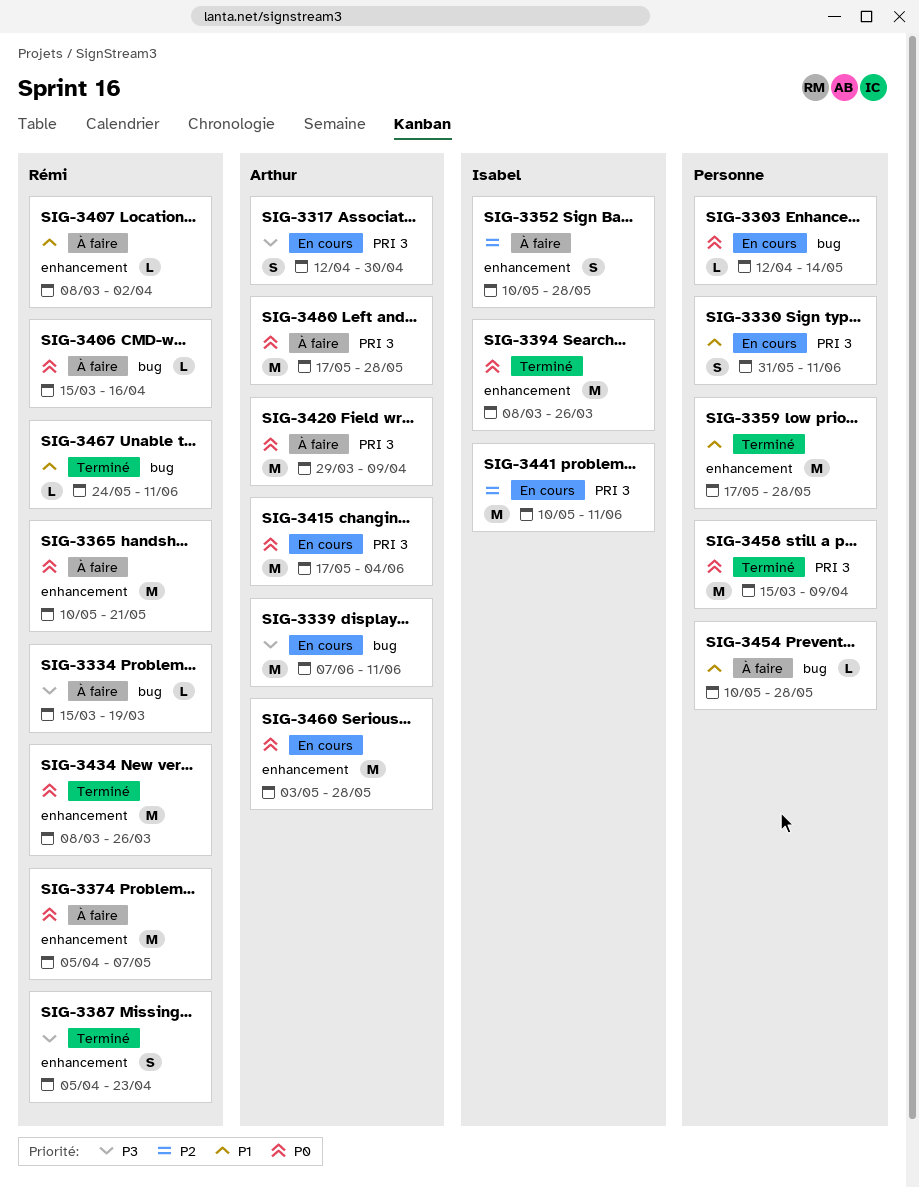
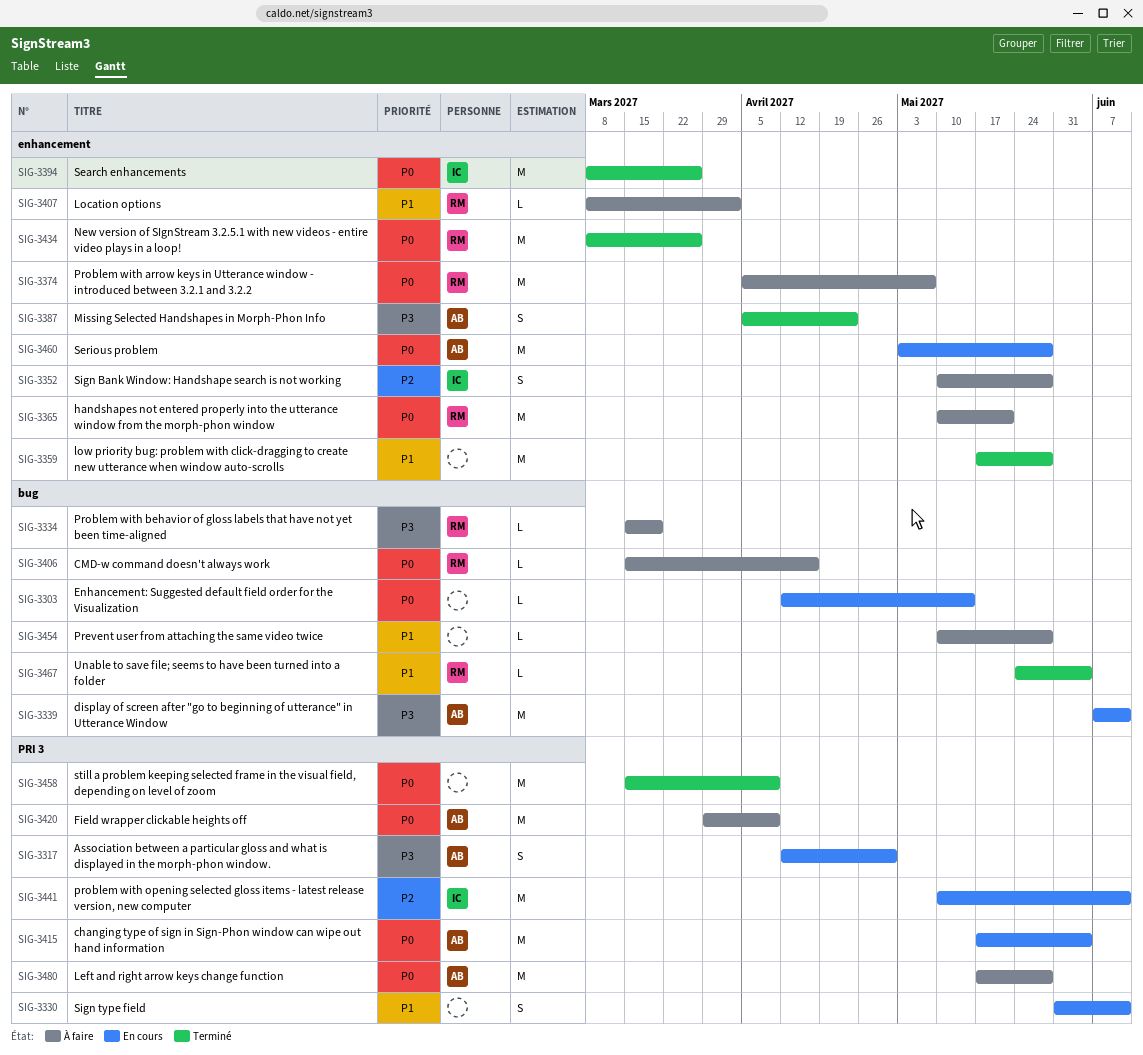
SIG-3387, owner: Rémi -> Arthur
SIG-3467, due: Jun 11 -> Jun 4

